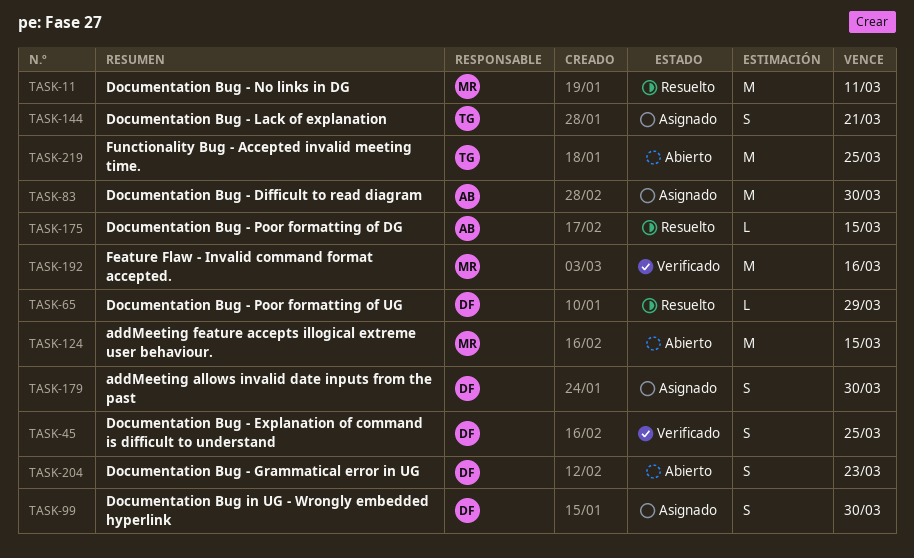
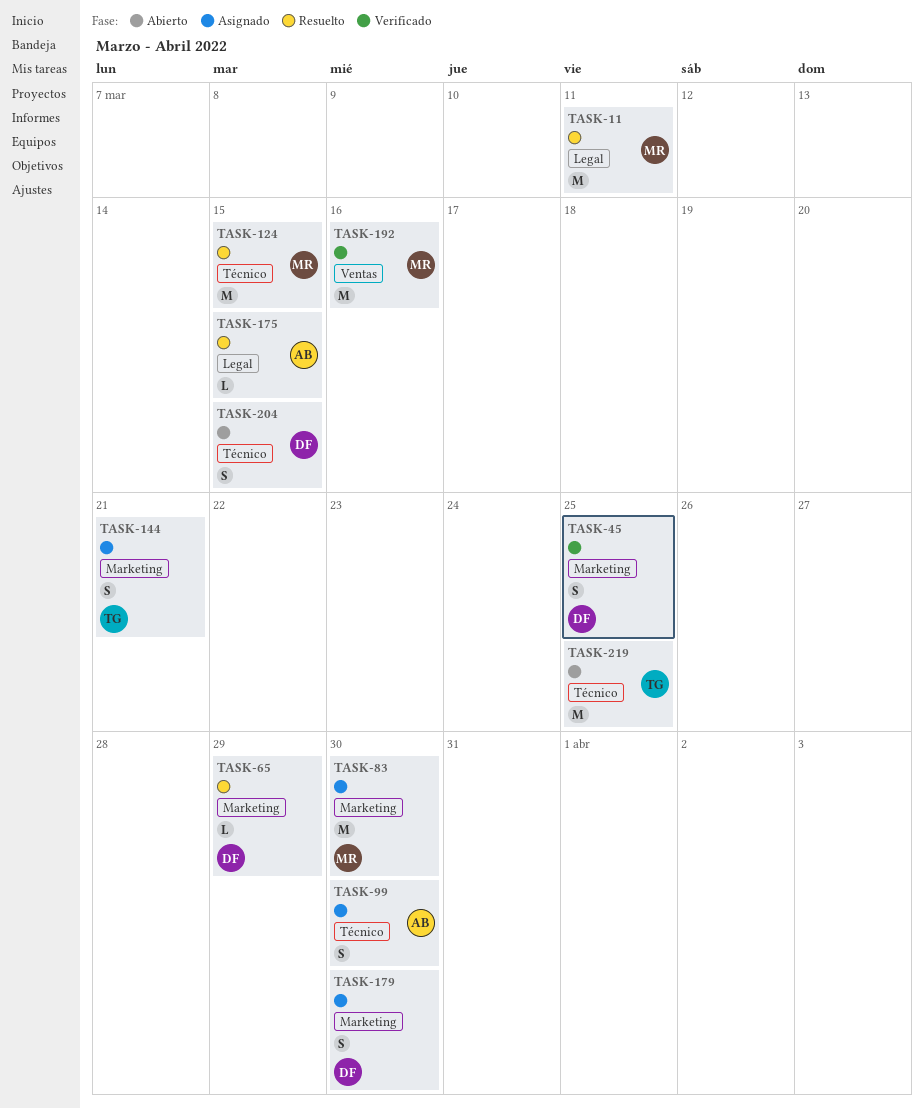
TASK-83, owner: AB -> MR
TASK-99, owner: DF -> AB
TASK-124, status: Abierto -> Resuelto
TASK-204, due: Mar 23 -> Mar 15

